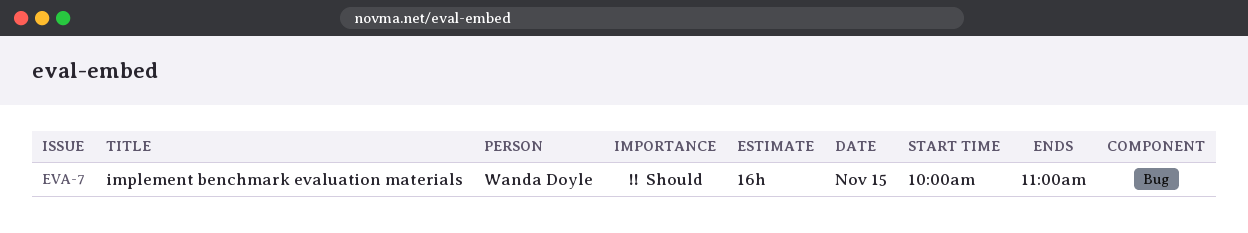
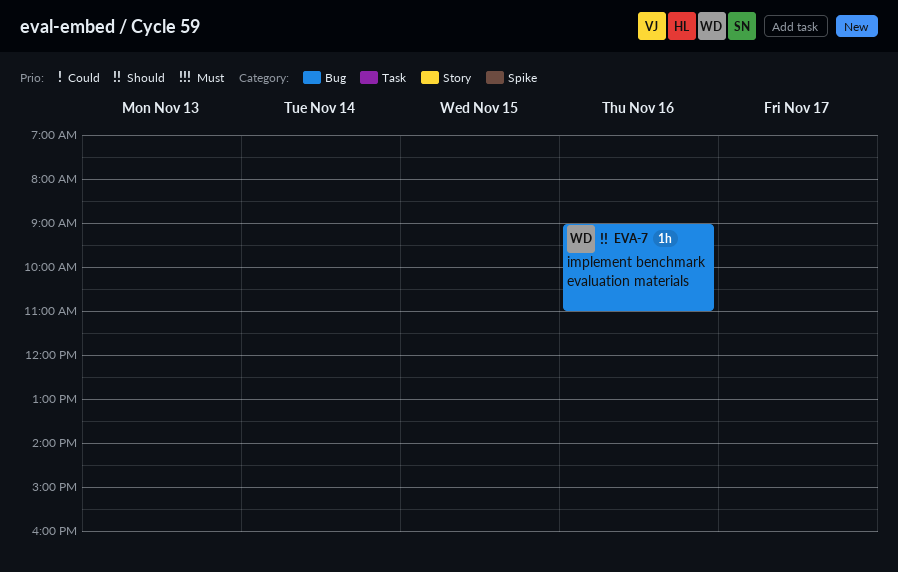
EVA-7, estimate: 16h -> 1h
EVA-7, day: Nov 15 -> Nov 16
EVA-7, begins: 10:00 -> 09:00

